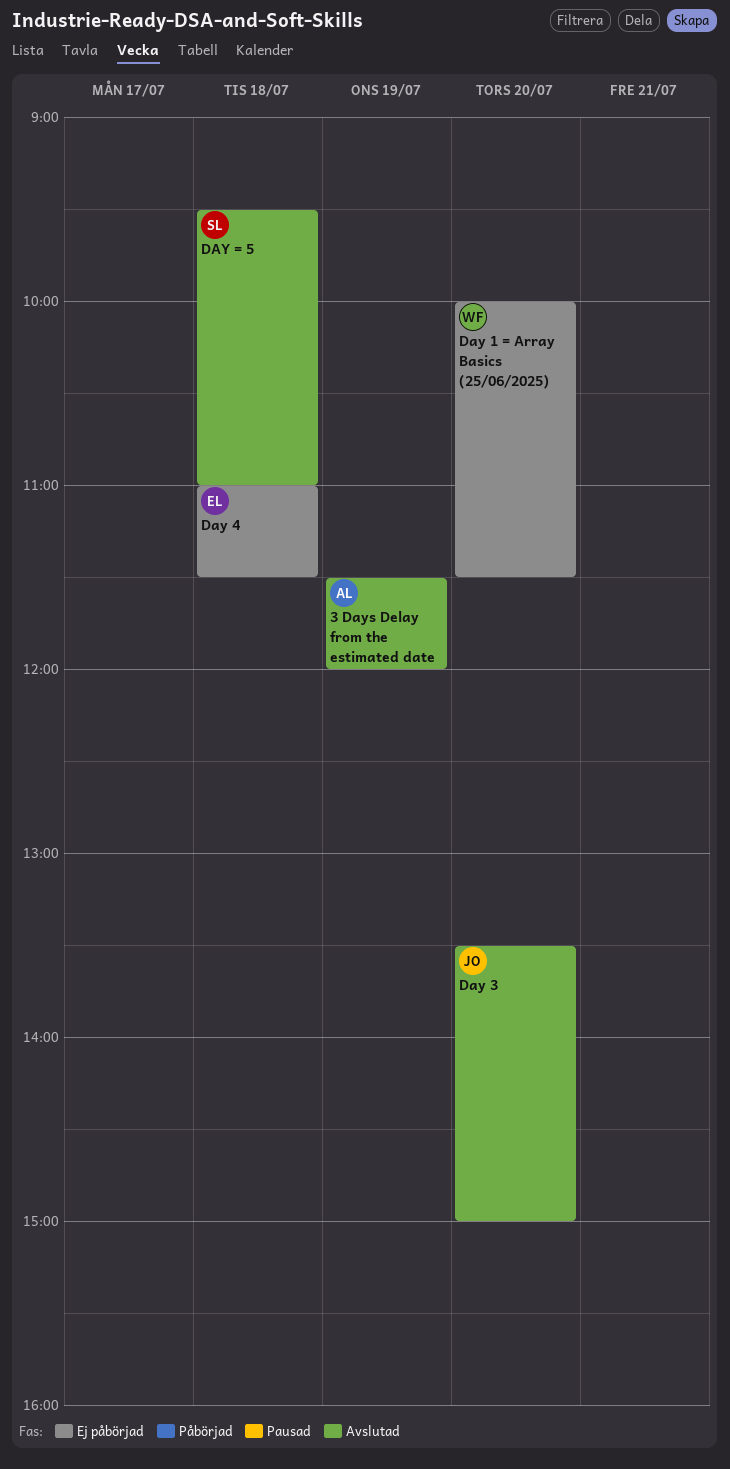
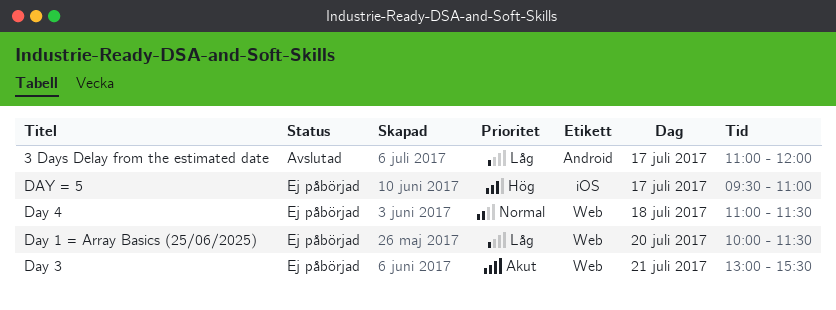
3 Days Delay from the estimated date, day: Jul 19 -> Jul 17
3 Days Delay from the estimated date, begins: 11:30 -> 11:00
Day 3, status: Avslutad -> Ej påbörjad
Day 3, day: Jul 20 -> Jul 21
Day 3, begins: 13:30 -> 13:00
Day 3, ends: 15:00 -> 15:30
DAY = 5, status: Avslutad -> Ej påbörjad
DAY = 5, day: Jul 18 -> Jul 17

